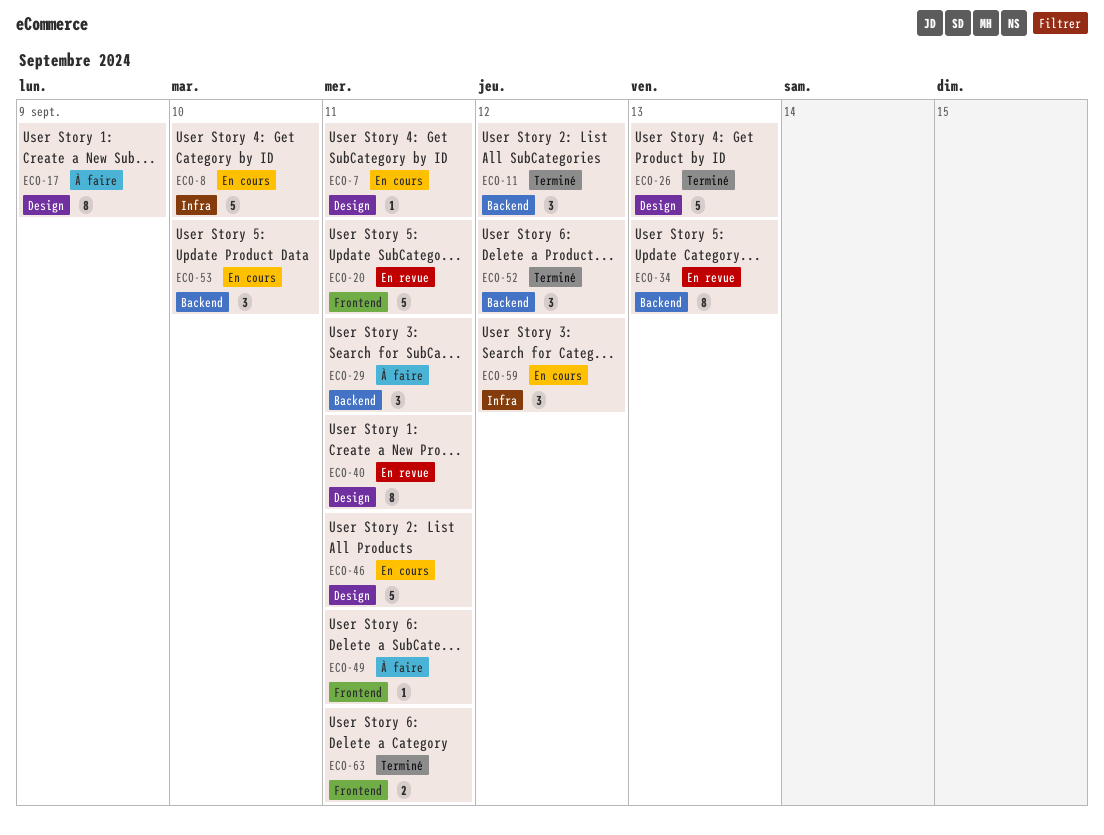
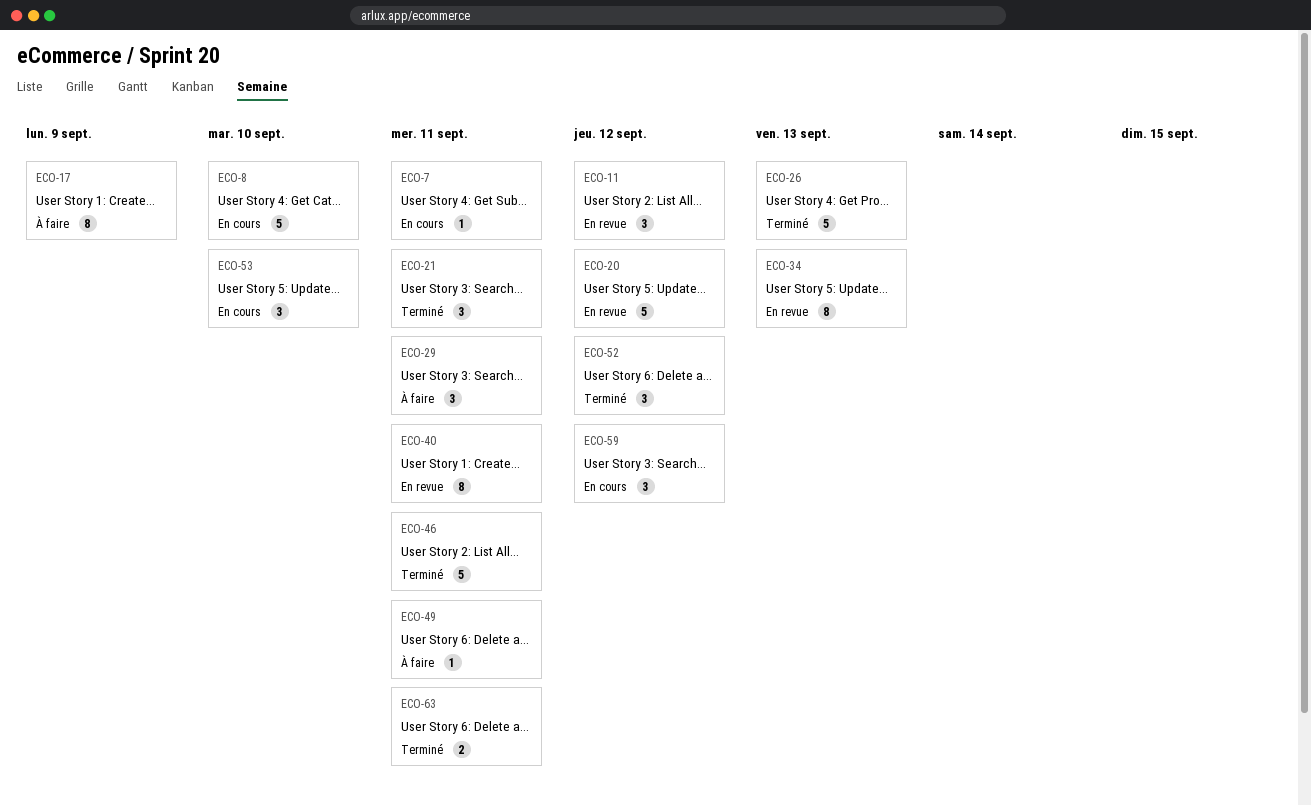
ECO-11, status: Terminé -> En revue
ECO-20, due: Sep 11 -> Sep 12
ECO-21: none -> present
ECO-46, status: En cours -> Terminé

